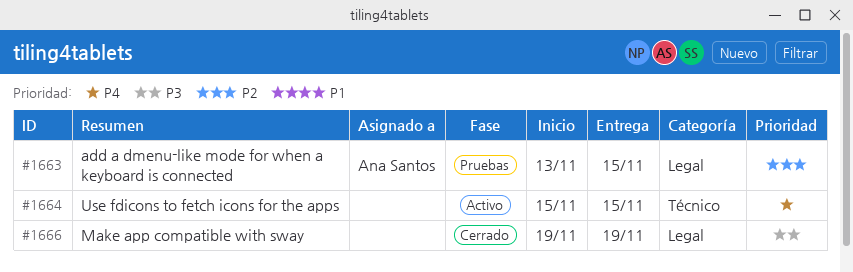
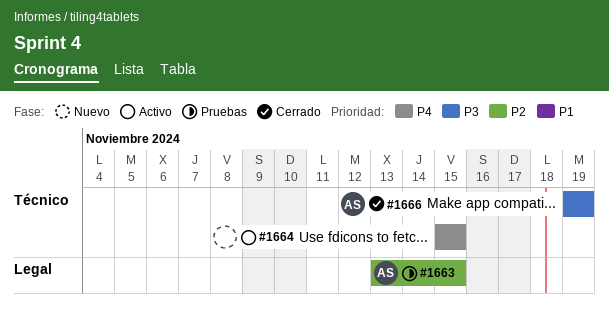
#1666, owner: none -> Ana Santos
#1666, label: Legal -> Técnico

